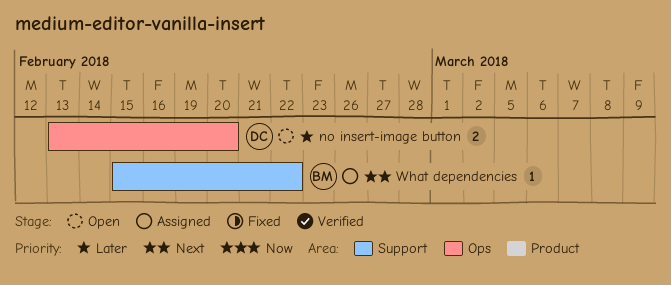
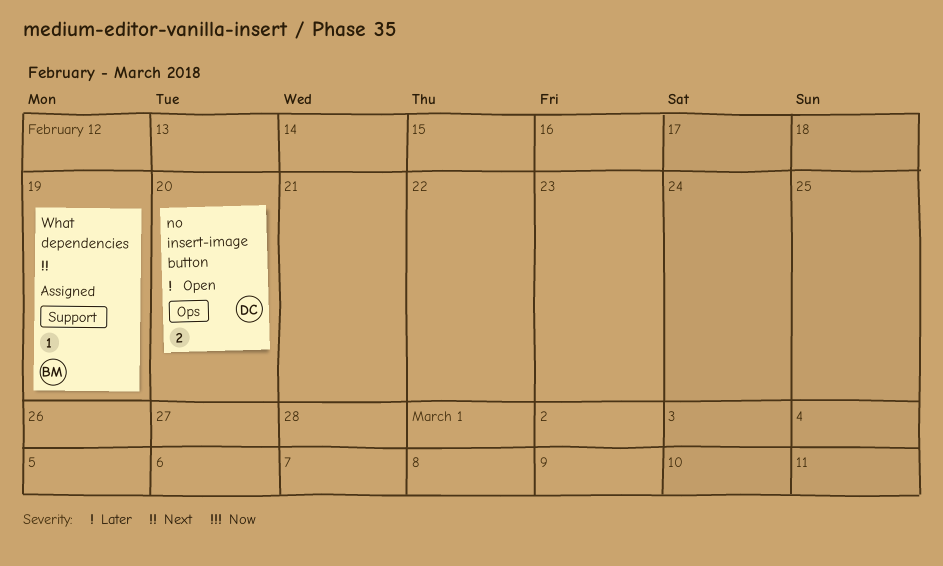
What dependencies, due: Feb 22 -> Feb 19

